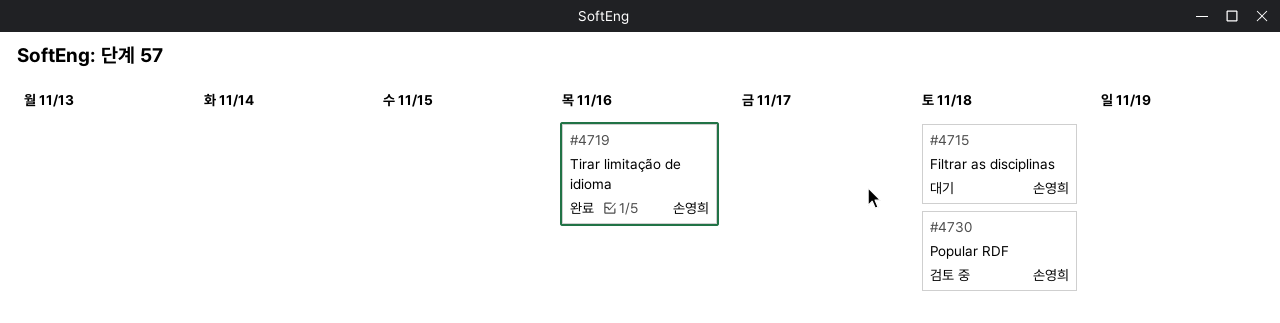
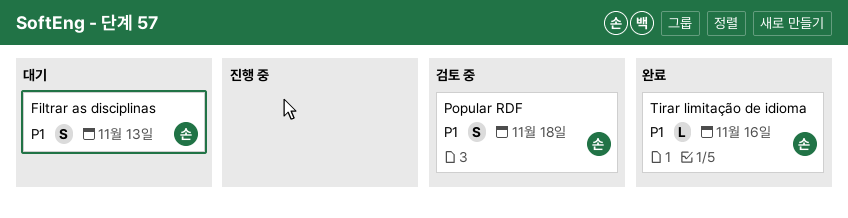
Filtrar as disciplinas, due: Nov 18 -> Nov 13

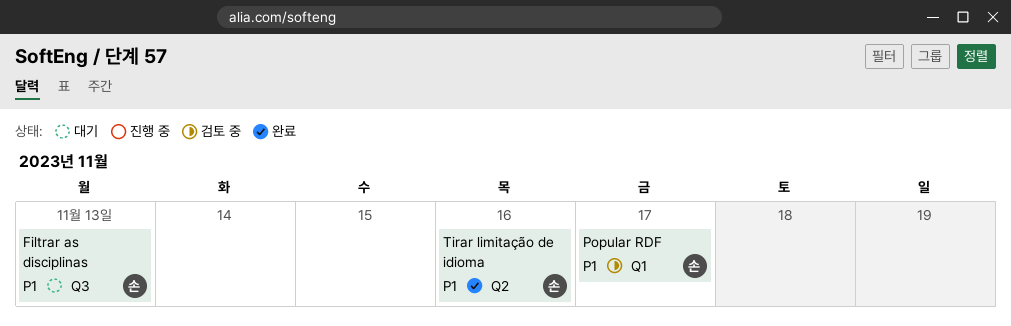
Popular RDF, due: Nov 18 -> Nov 17

